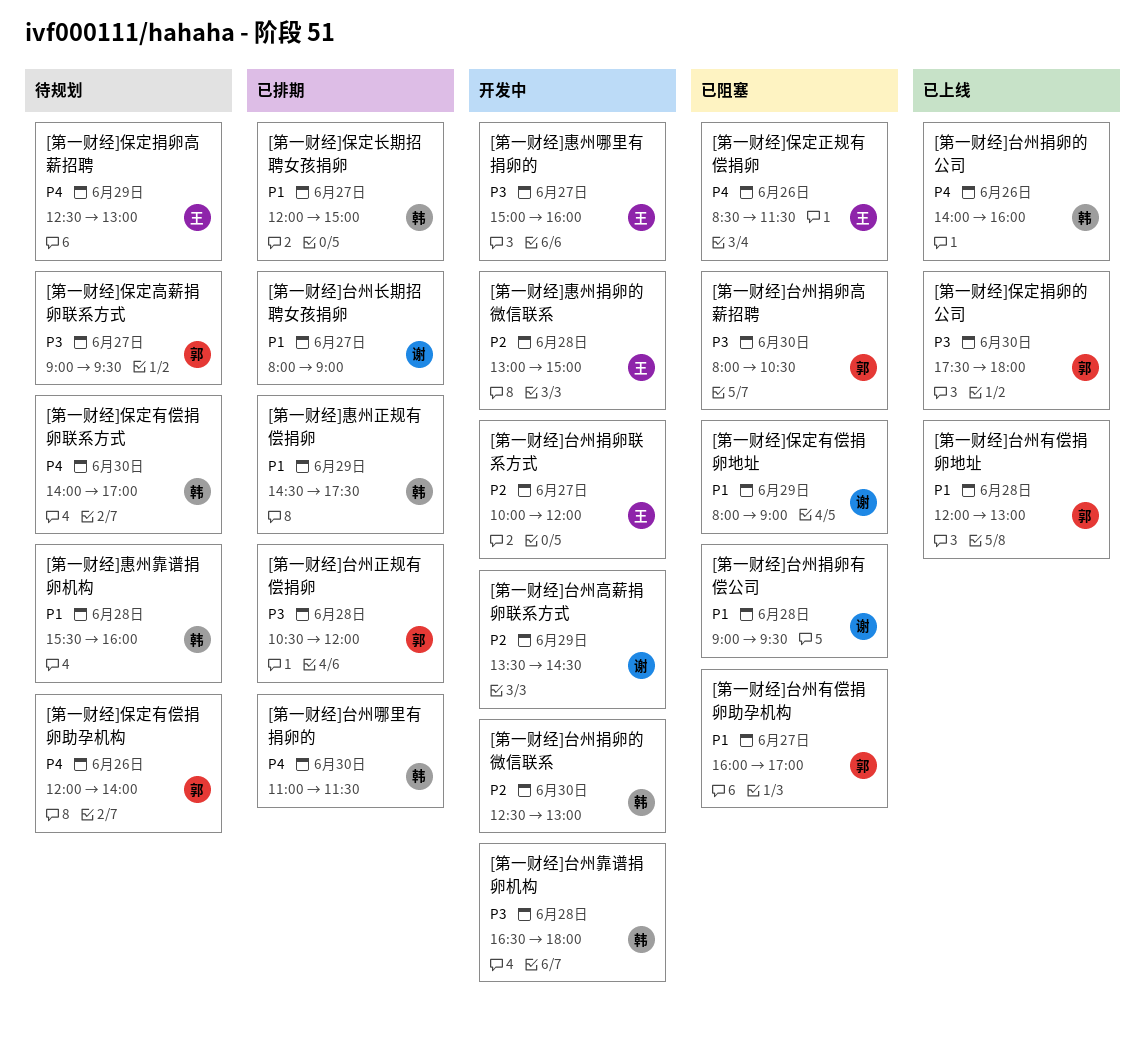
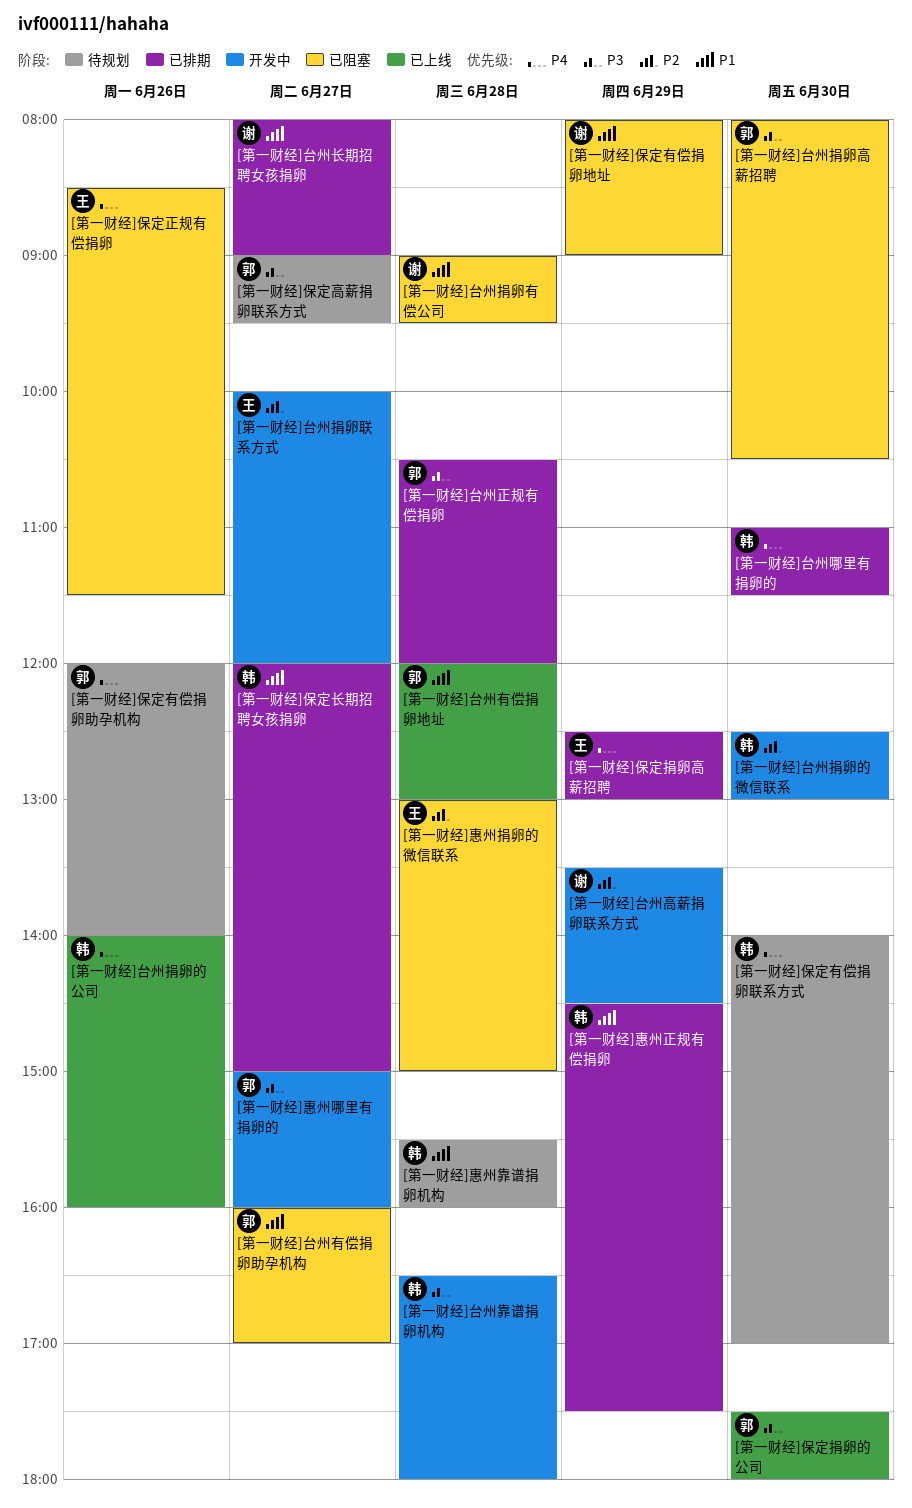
[第一财经]保定捐卵高薪招聘, status: 待规划 -> 已排期
[第一财经]惠州哪里有捐卵的, owner: 王 -> 郭
[第一财经]惠州捐卵的微信联系, status: 开发中 -> 已阻塞

